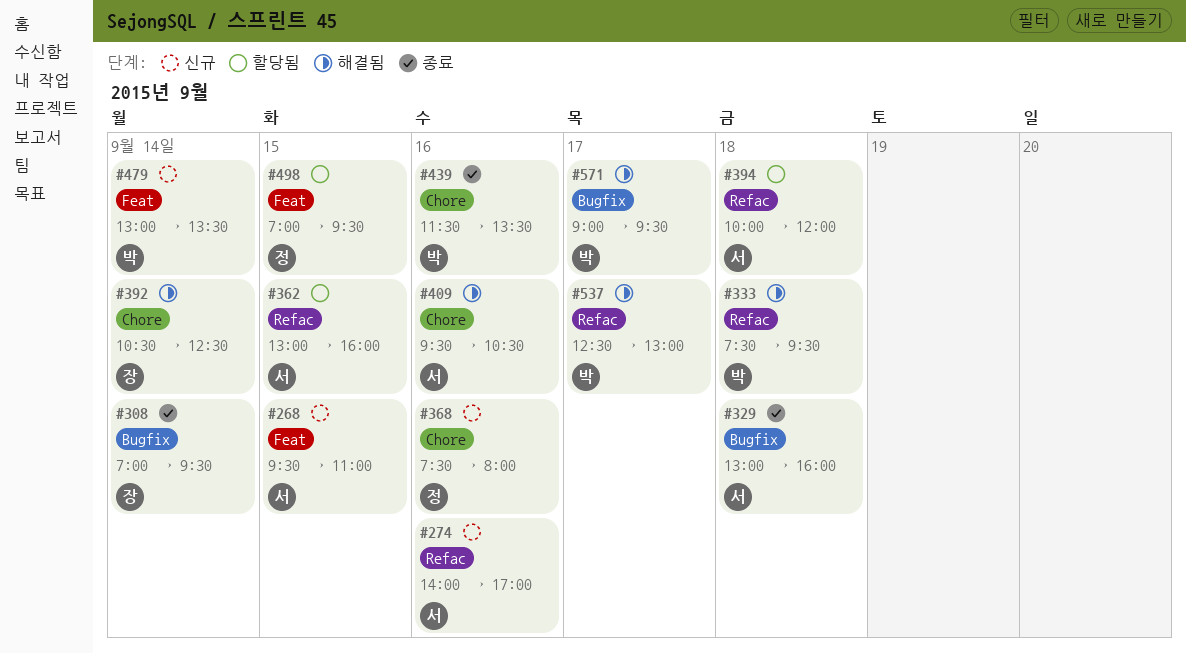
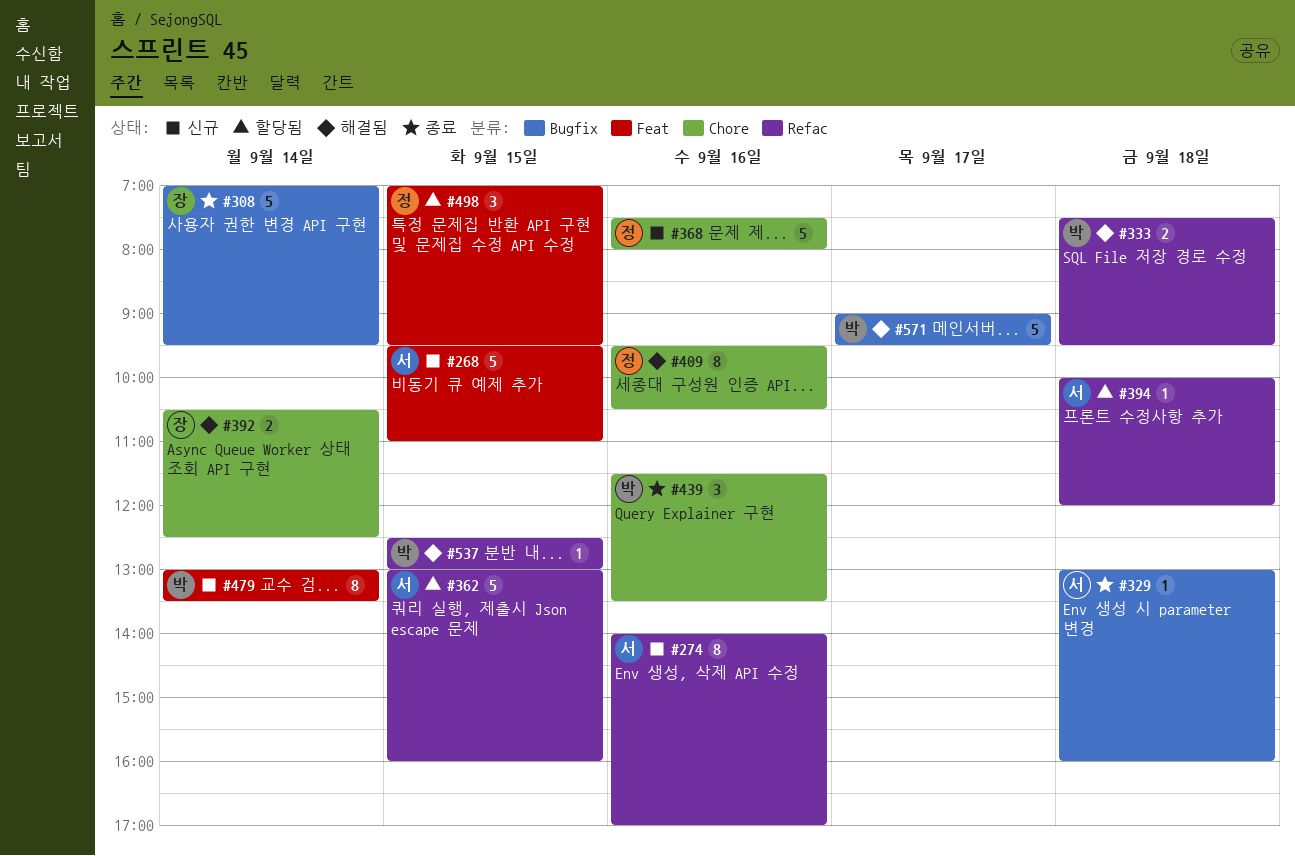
#409, owner: 서 -> 정
#537, day: Sep 17 -> Sep 15

